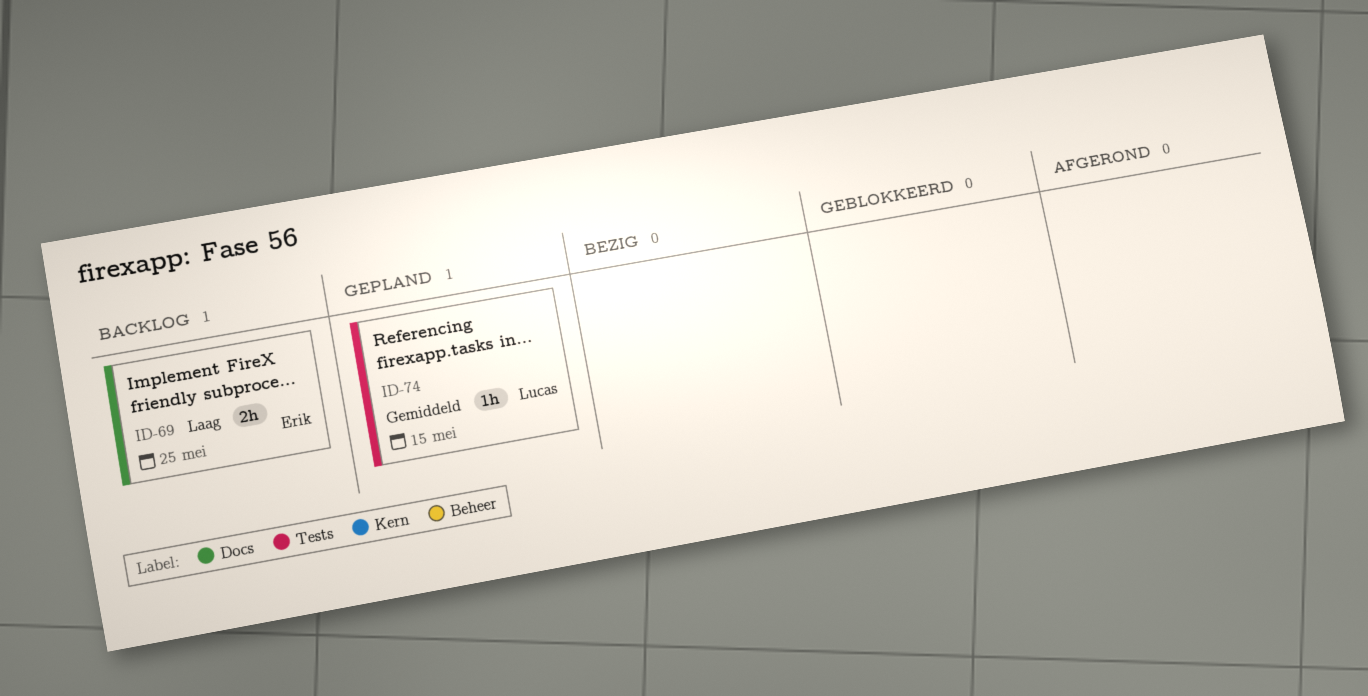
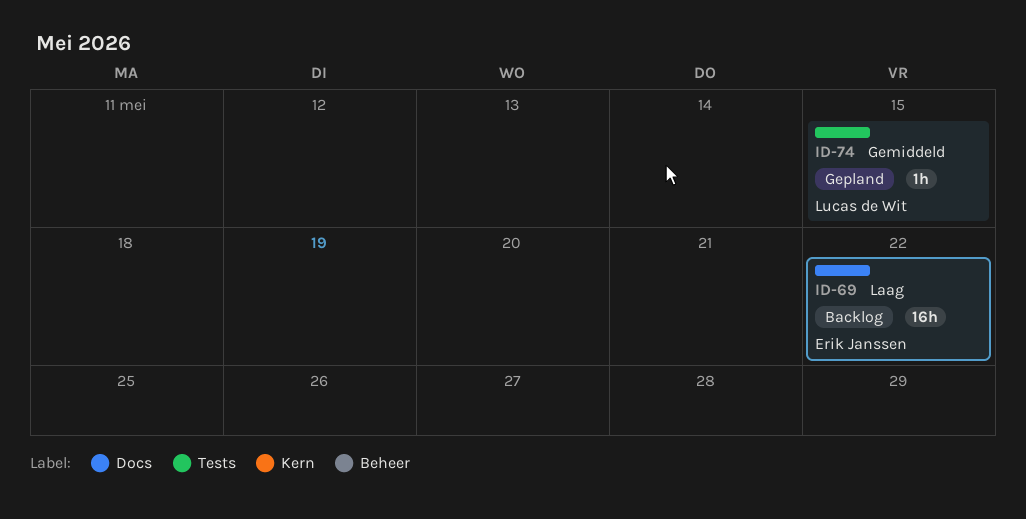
ID-69, estimate: 2h -> 16h
ID-69, due: May 25 -> May 22

